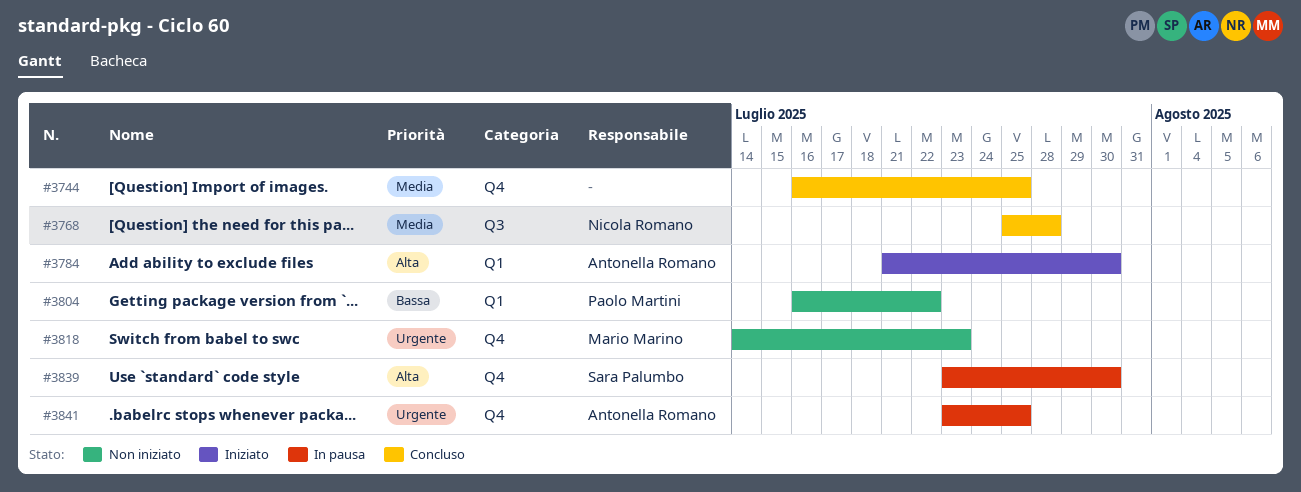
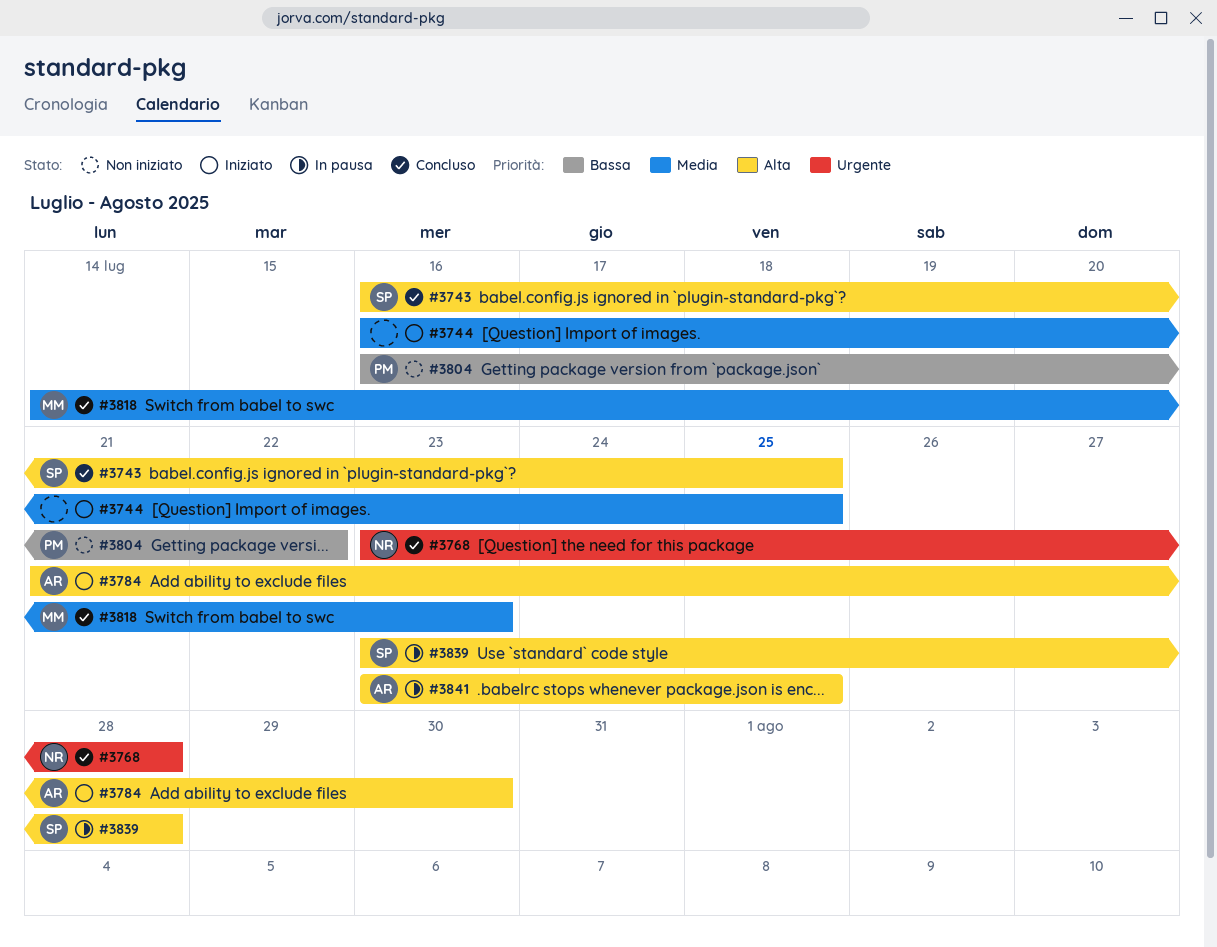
#3743: none -> present
#3744, status: Concluso -> Iniziato
#3768, priority: Media -> Urgente
#3768, start: Jul 25 -> Jul 23
#3818, status: Non iniziato -> Concluso
#3818, priority: Urgente -> Media
#3839, due: Jul 30 -> Jul 28
#3841, priority: Urgente -> Alta

